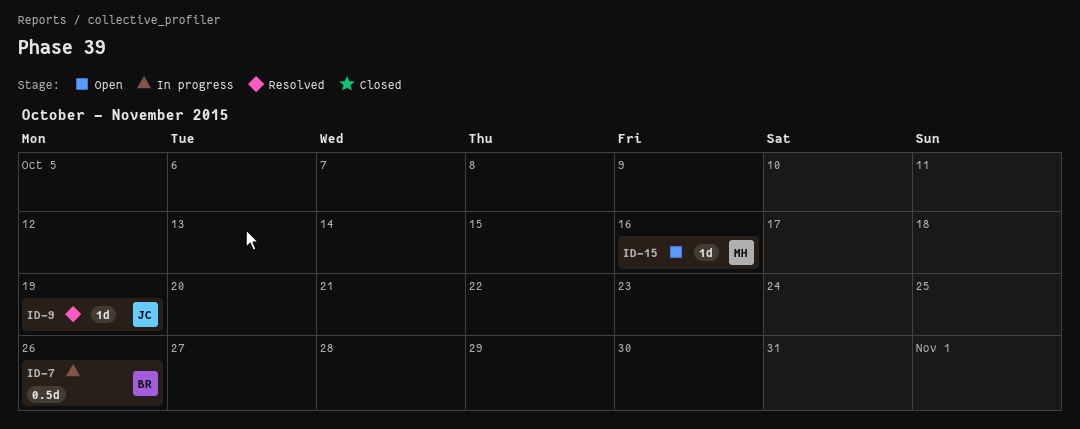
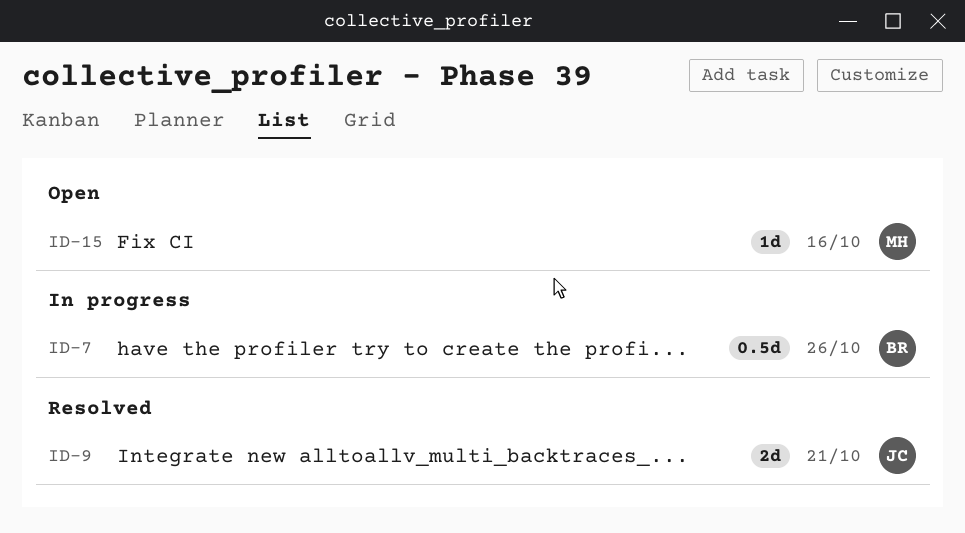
ID-9, estimate: 1d -> 2d
ID-9, due: Oct 19 -> Oct 21

